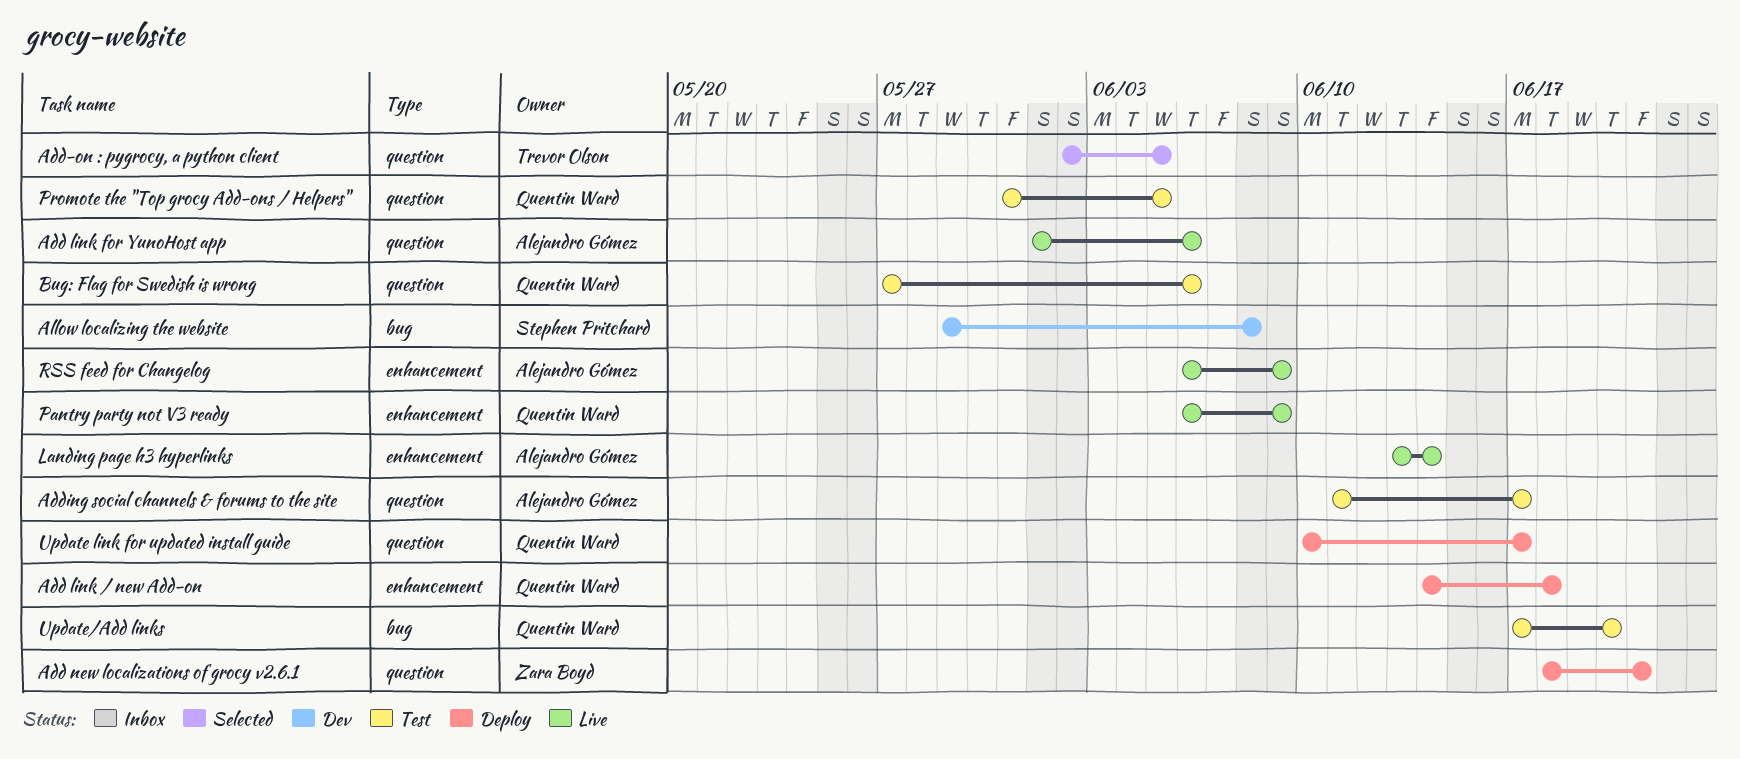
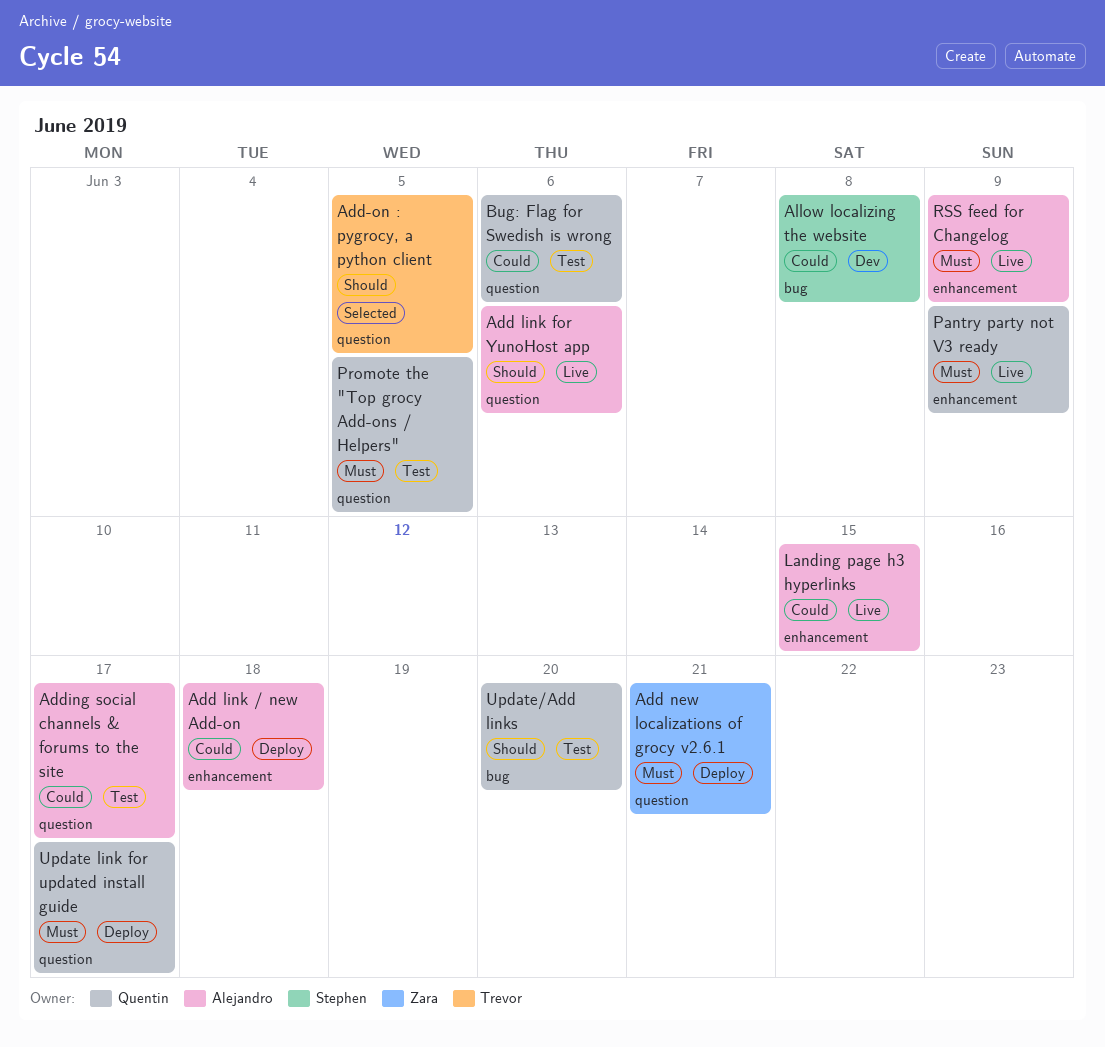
Add link / new Add-on, owner: Quentin Ward -> Alejandro Gómez
Landing page h3 hyperlinks, due: Jun 14 -> Jun 15

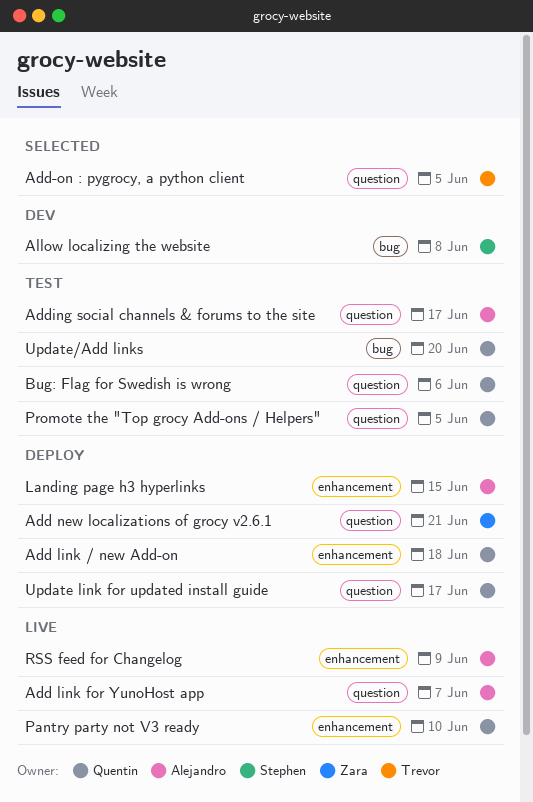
Add link / new Add-on, owner: Alejandro -> Quentin
Add link for YunoHost app, due: Jun 6 -> Jun 7
Landing page h3 hyperlinks, status: Live -> Deploy
Pantry party not V3 ready, due: Jun 9 -> Jun 10

